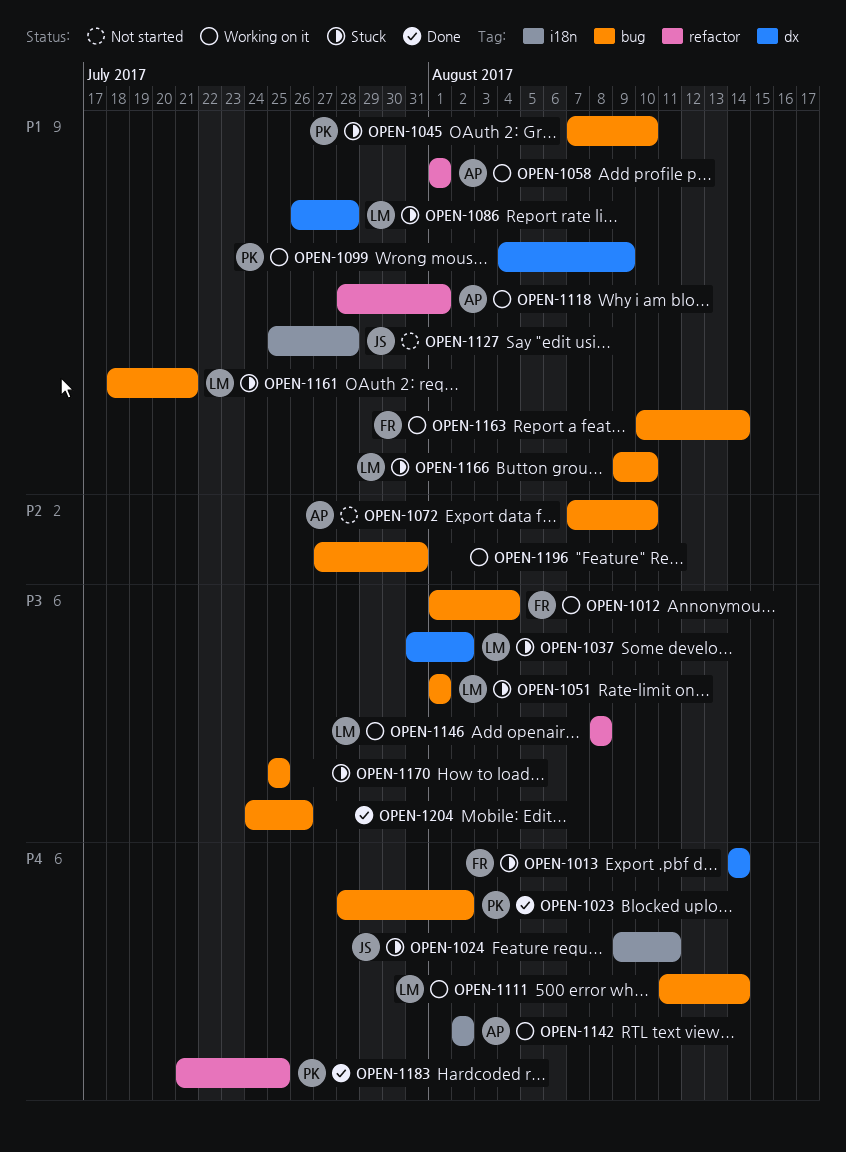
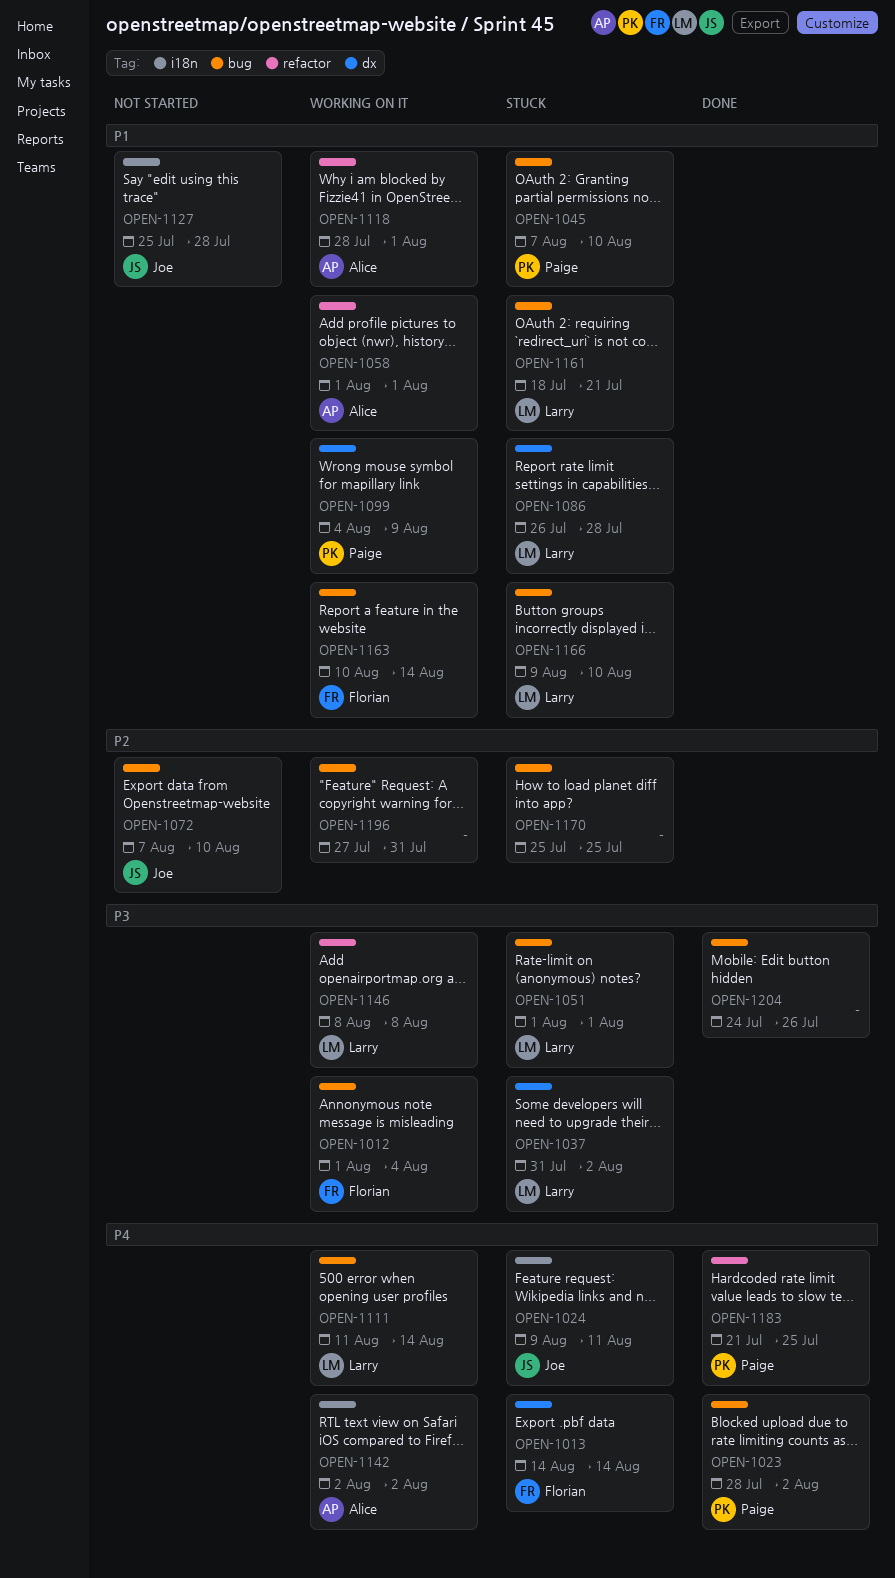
OPEN-1072, owner: Alice -> Joe
OPEN-1170, priority: P3 -> P2

